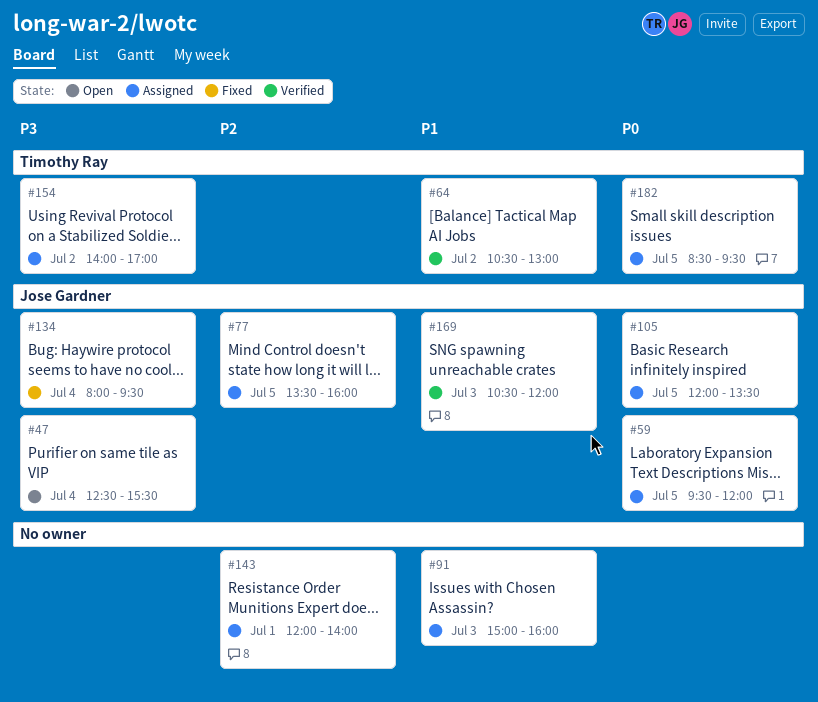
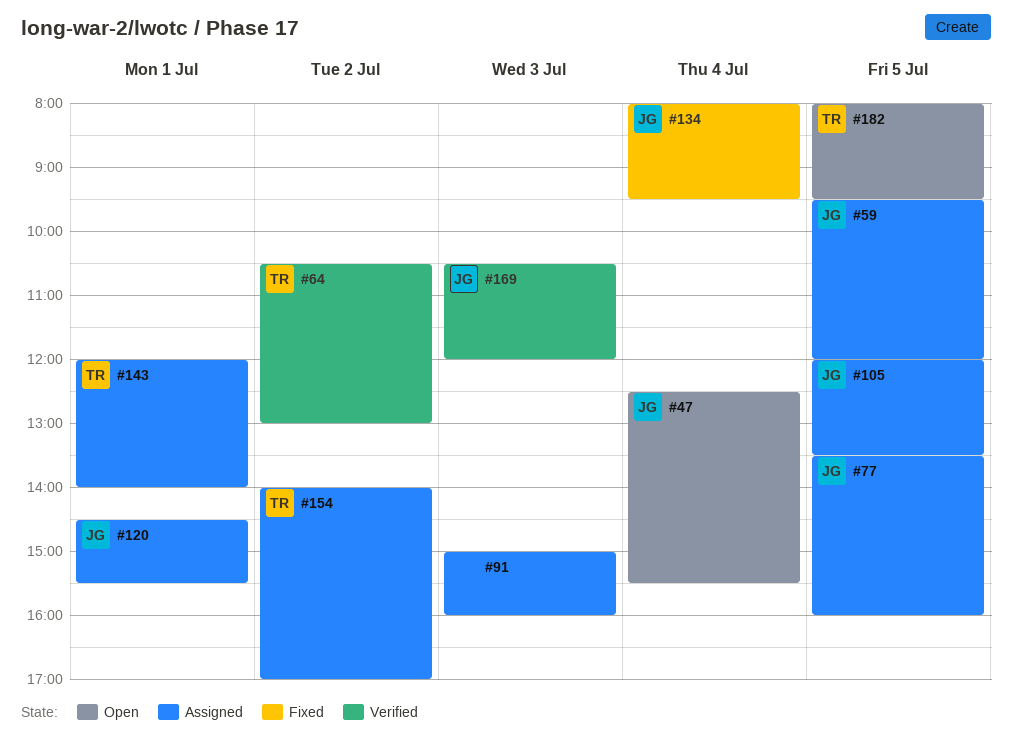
#120: none -> present
#143, owner: none -> Timothy Ray
#182, status: Assigned -> Open
#182, begins: 08:30 -> 08:00

